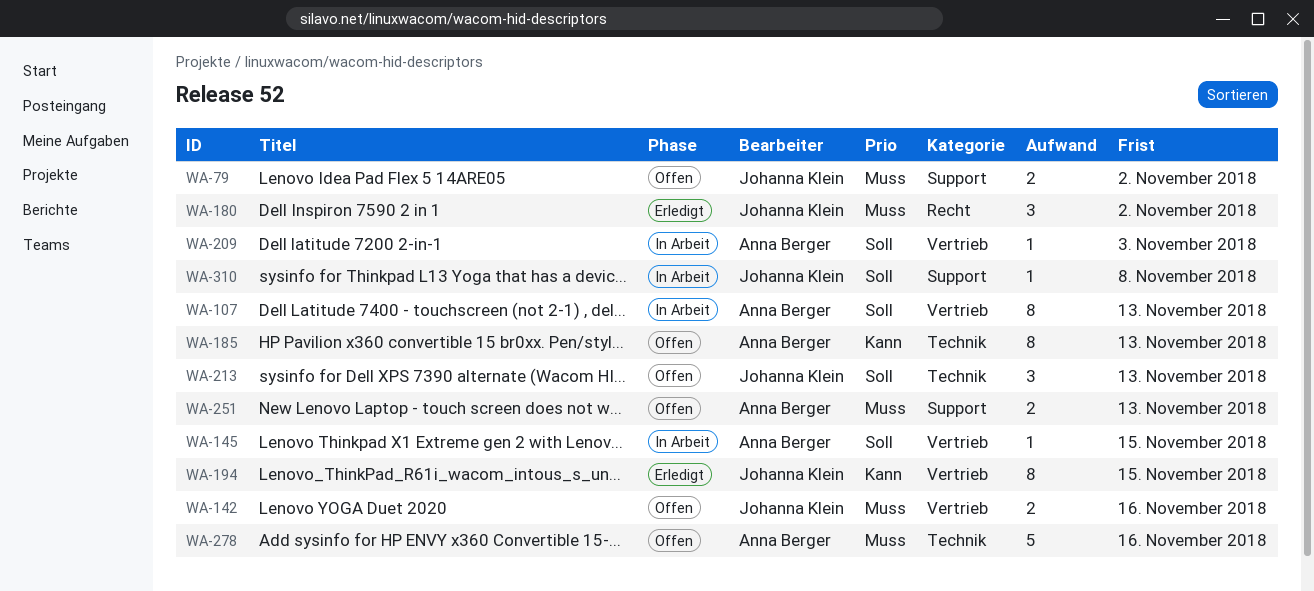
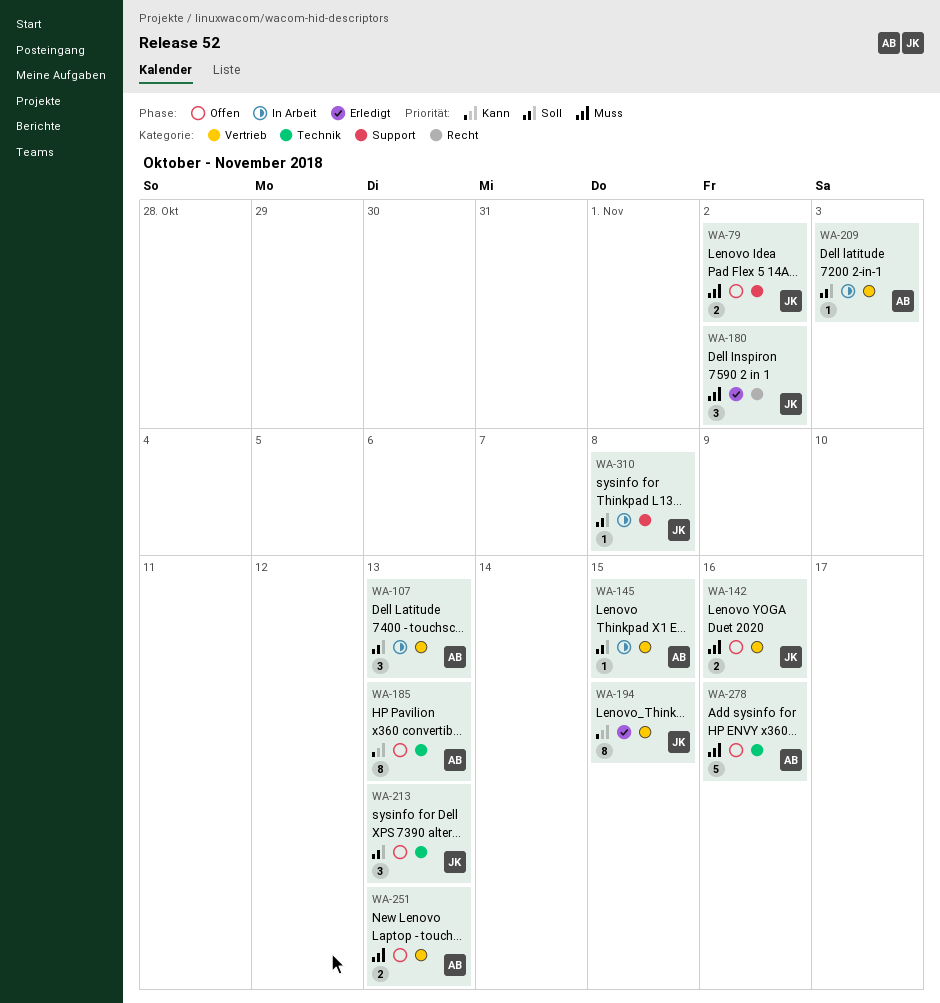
WA-107, estimate: 8 -> 3
WA-251, label: Support -> Vertrieb

